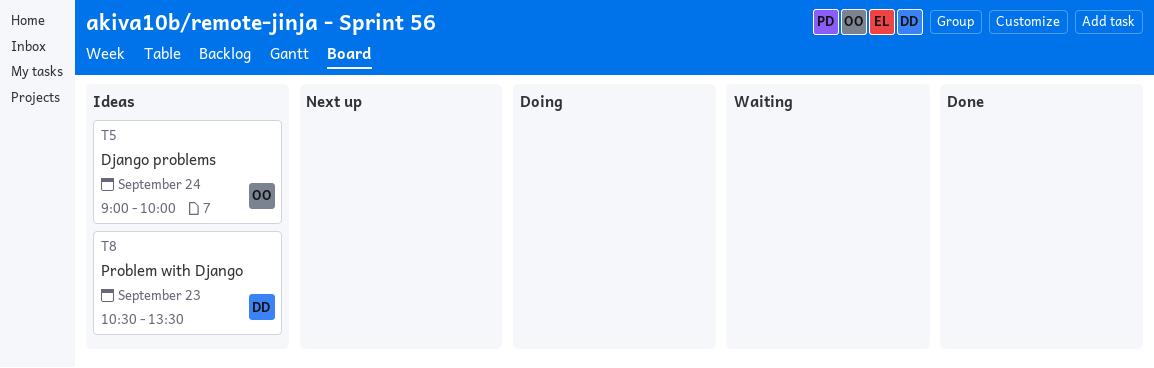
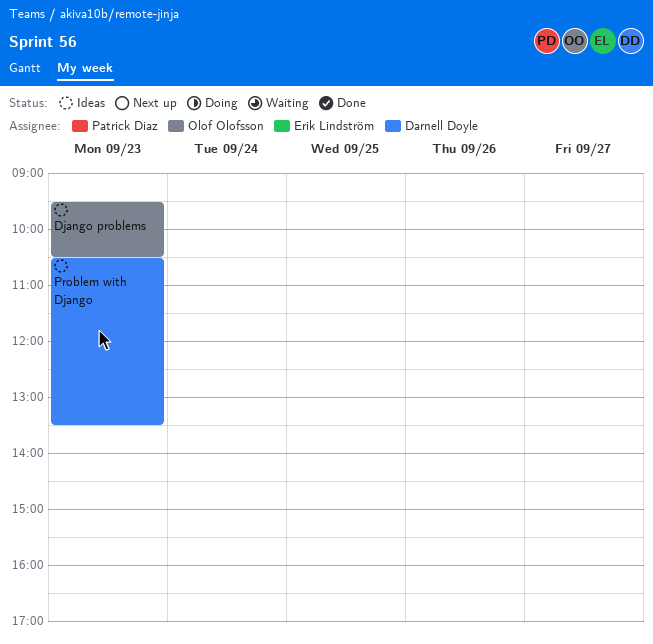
Django problems, day: Sep 24 -> Sep 23
Django problems, begins: 09:00 -> 09:30
Django problems, ends: 10:00 -> 10:30

